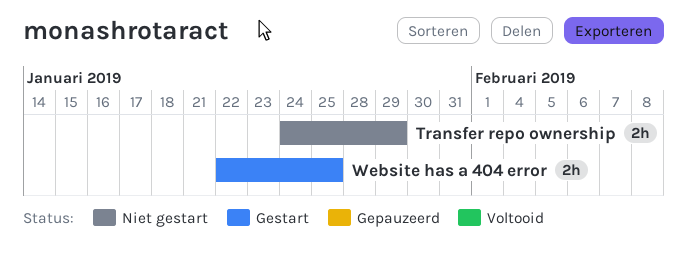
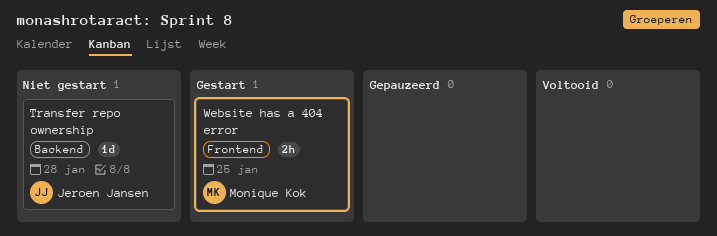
Transfer repo ownership, estimate: 2h -> 1d
Transfer repo ownership, due: Jan 29 -> Jan 28

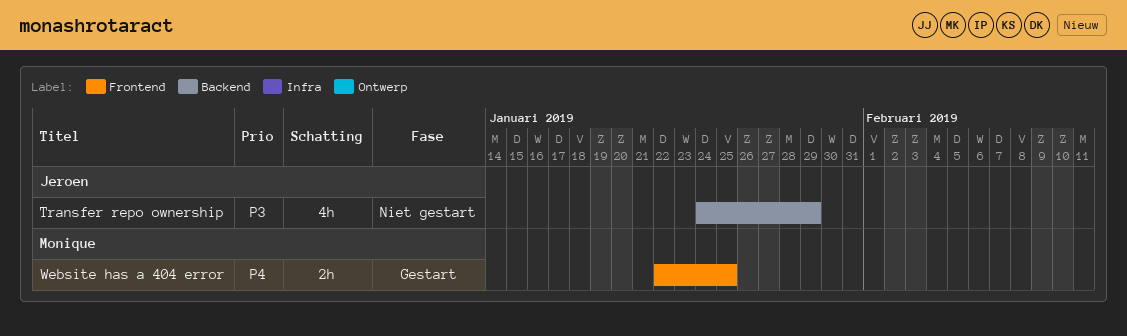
Transfer repo ownership, estimate: 1d -> 4h
Transfer repo ownership, due: Jan 28 -> Jan 29

